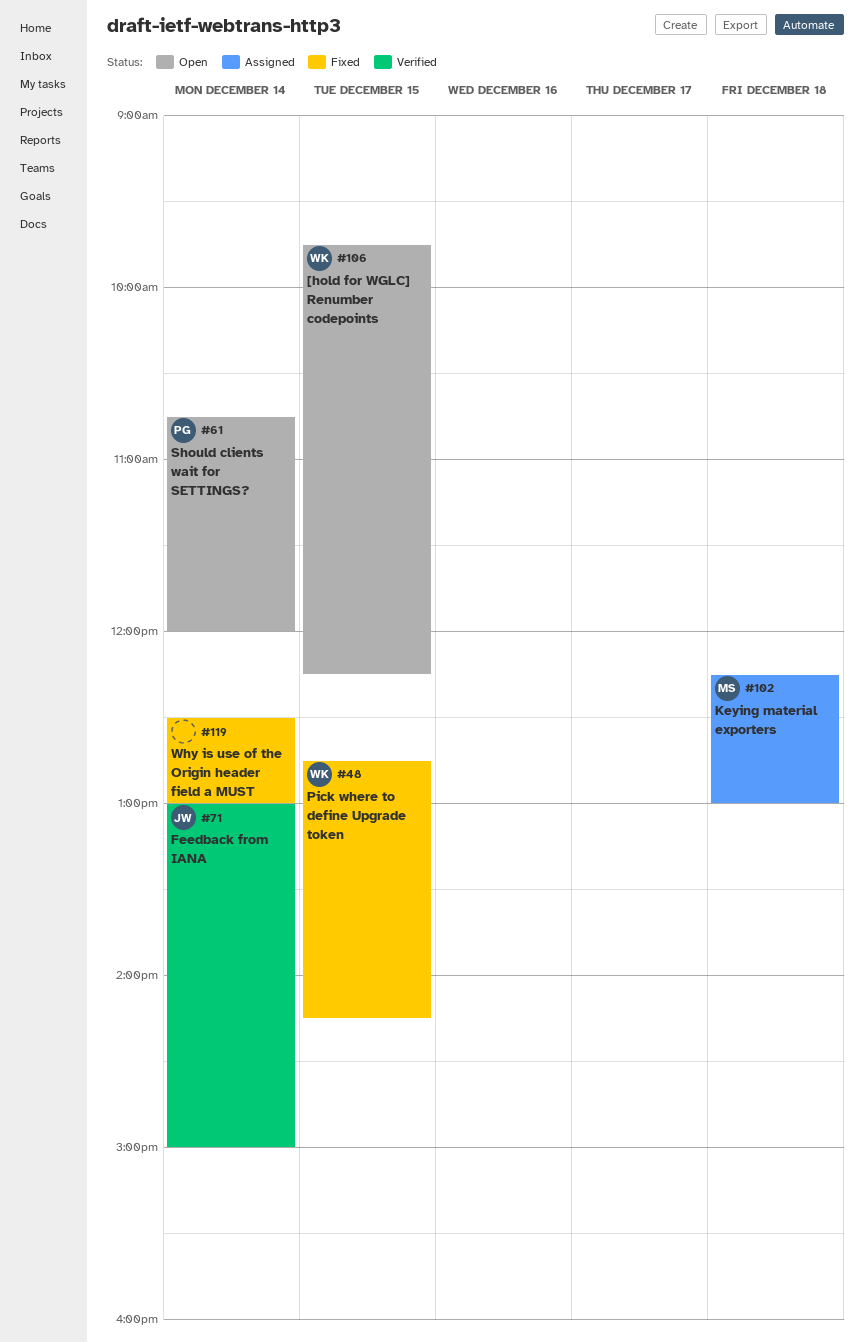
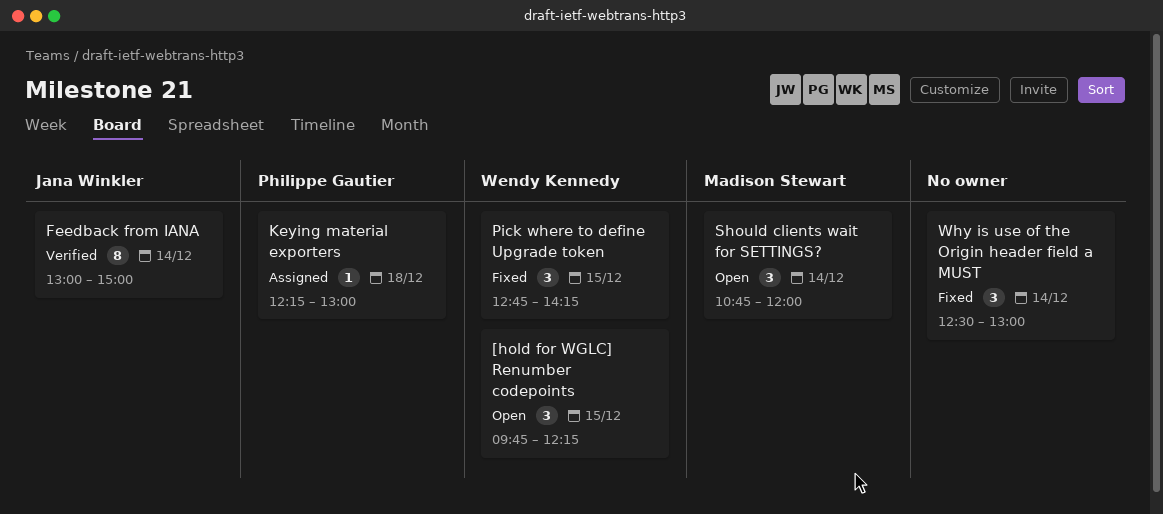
Keying material exporters, owner: Madison Stewart -> Philippe Gautier
Should clients wait for SETTINGS?, owner: Philippe Gautier -> Madison Stewart

